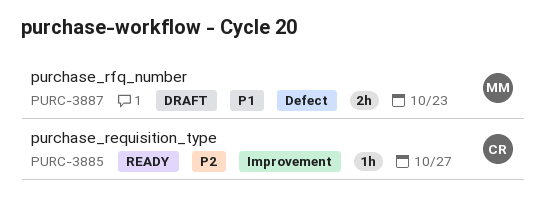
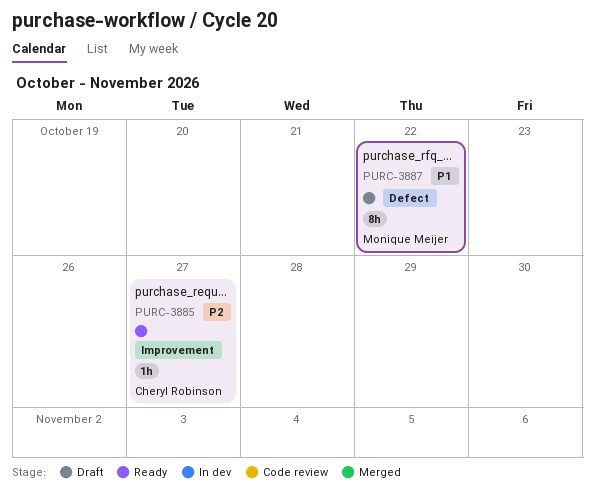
PURC-3887, estimate: 2h -> 8h
PURC-3887, due: Oct 23 -> Oct 22

